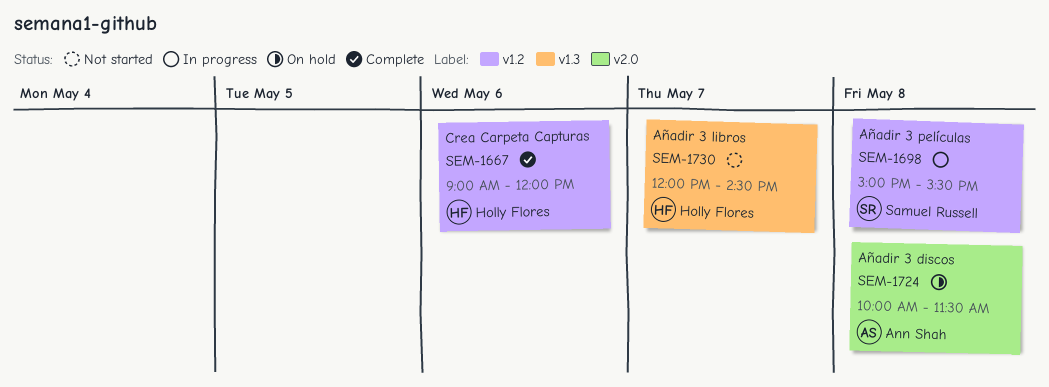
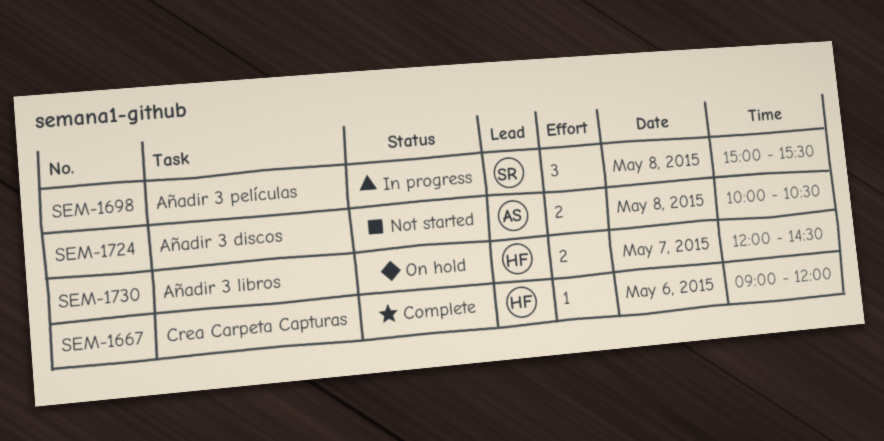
SEM-1724, status: On hold -> Not started
SEM-1724, ends: 11:30 -> 10:30
SEM-1730, status: Not started -> On hold

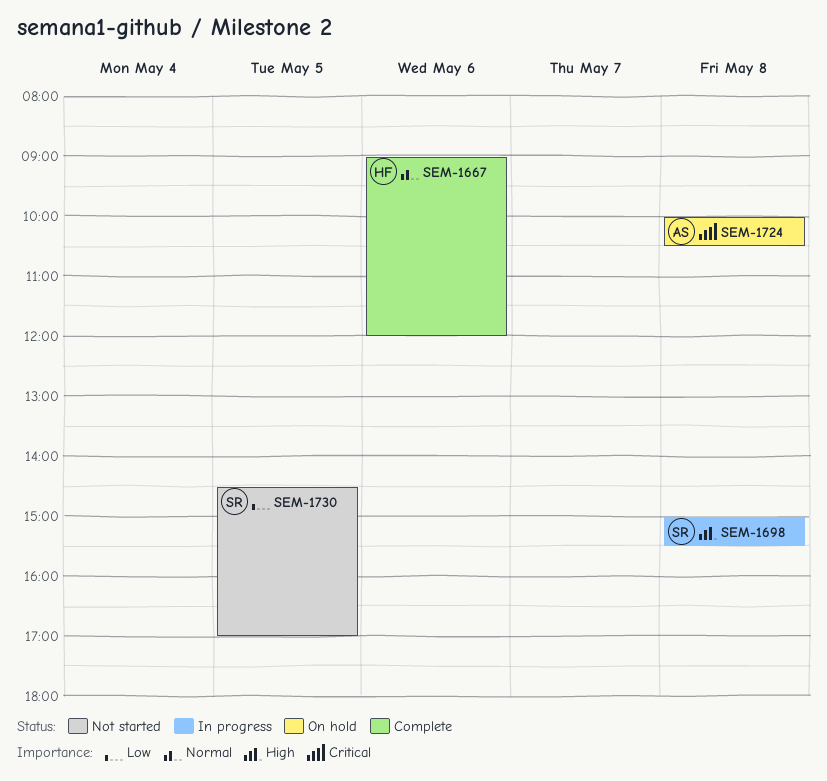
SEM-1724, status: Not started -> On hold
SEM-1730, status: On hold -> Not started
SEM-1730, owner: HF -> SR
SEM-1730, day: May 7 -> May 5
SEM-1730, begins: 12:00 -> 14:30
SEM-1730, ends: 14:30 -> 17:00

